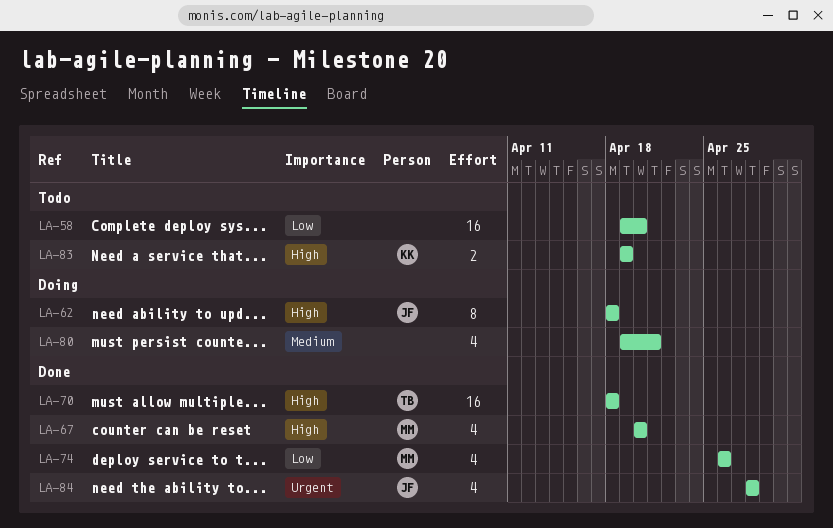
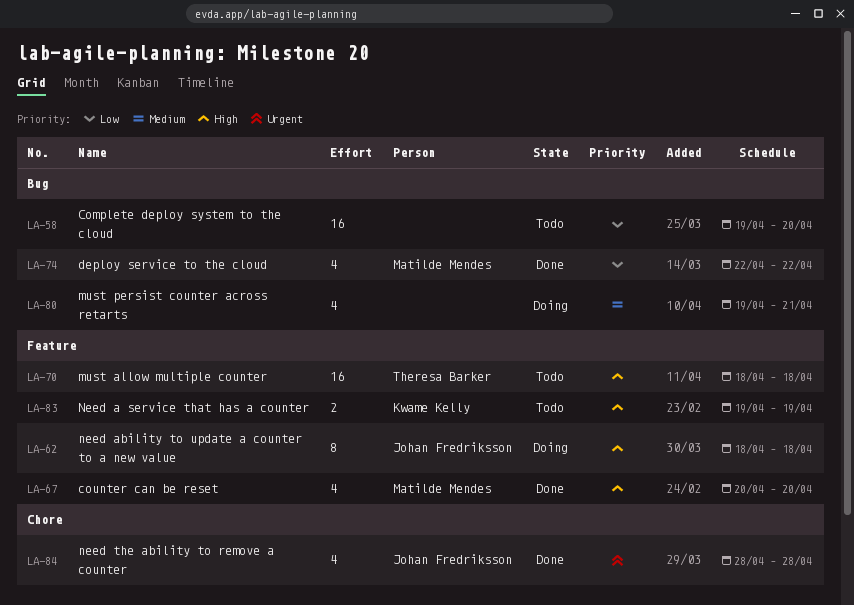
LA-70, status: Done -> Todo
LA-74, start: Apr 26 -> Apr 22
LA-74, due: Apr 26 -> Apr 22

